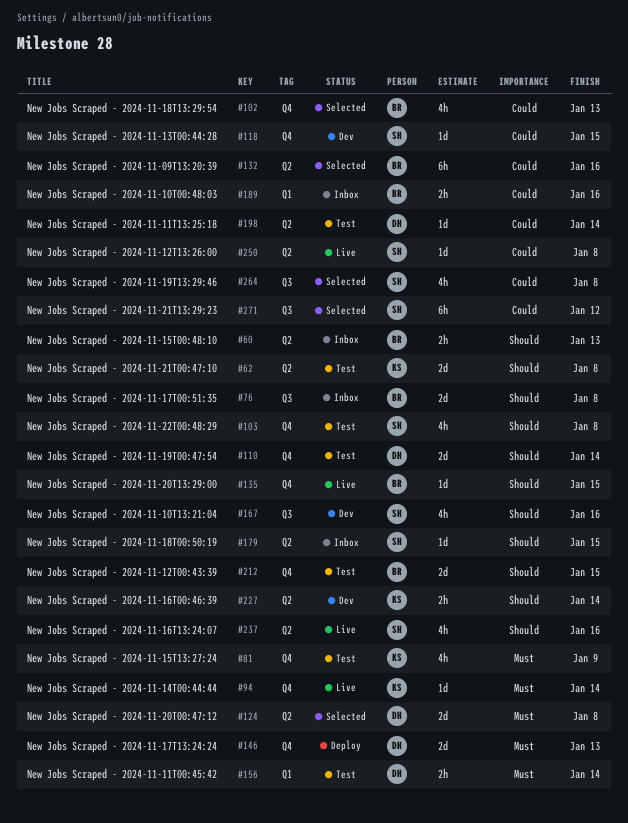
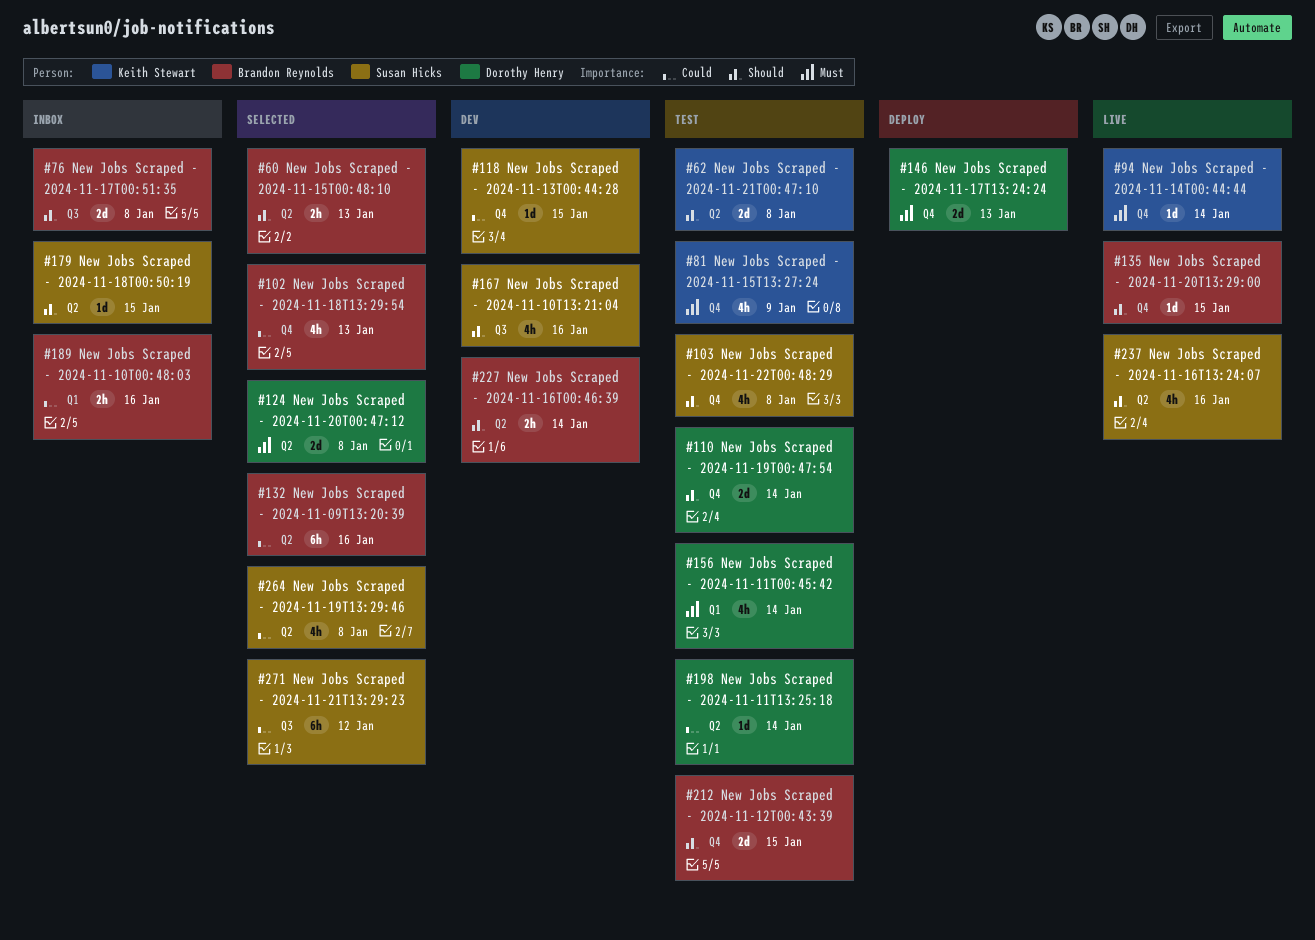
#60, status: Inbox -> Selected
#156, estimate: 2h -> 4h
#227, owner: Keith Stewart -> Brandon Reynolds
#250: present -> none
#264, label: Q3 -> Q2

